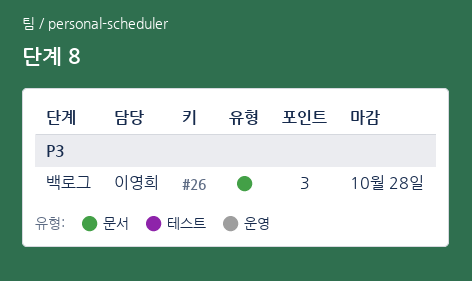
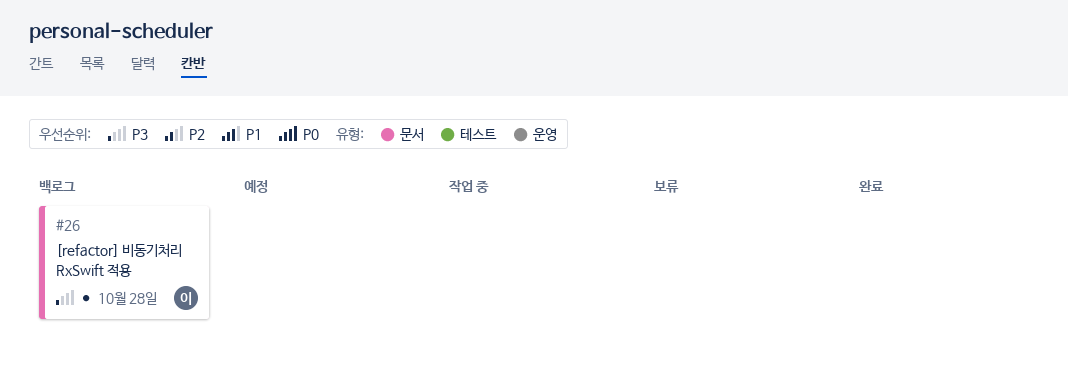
#26, estimate: 3 -> 1

